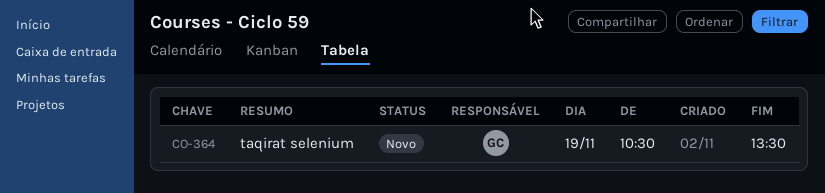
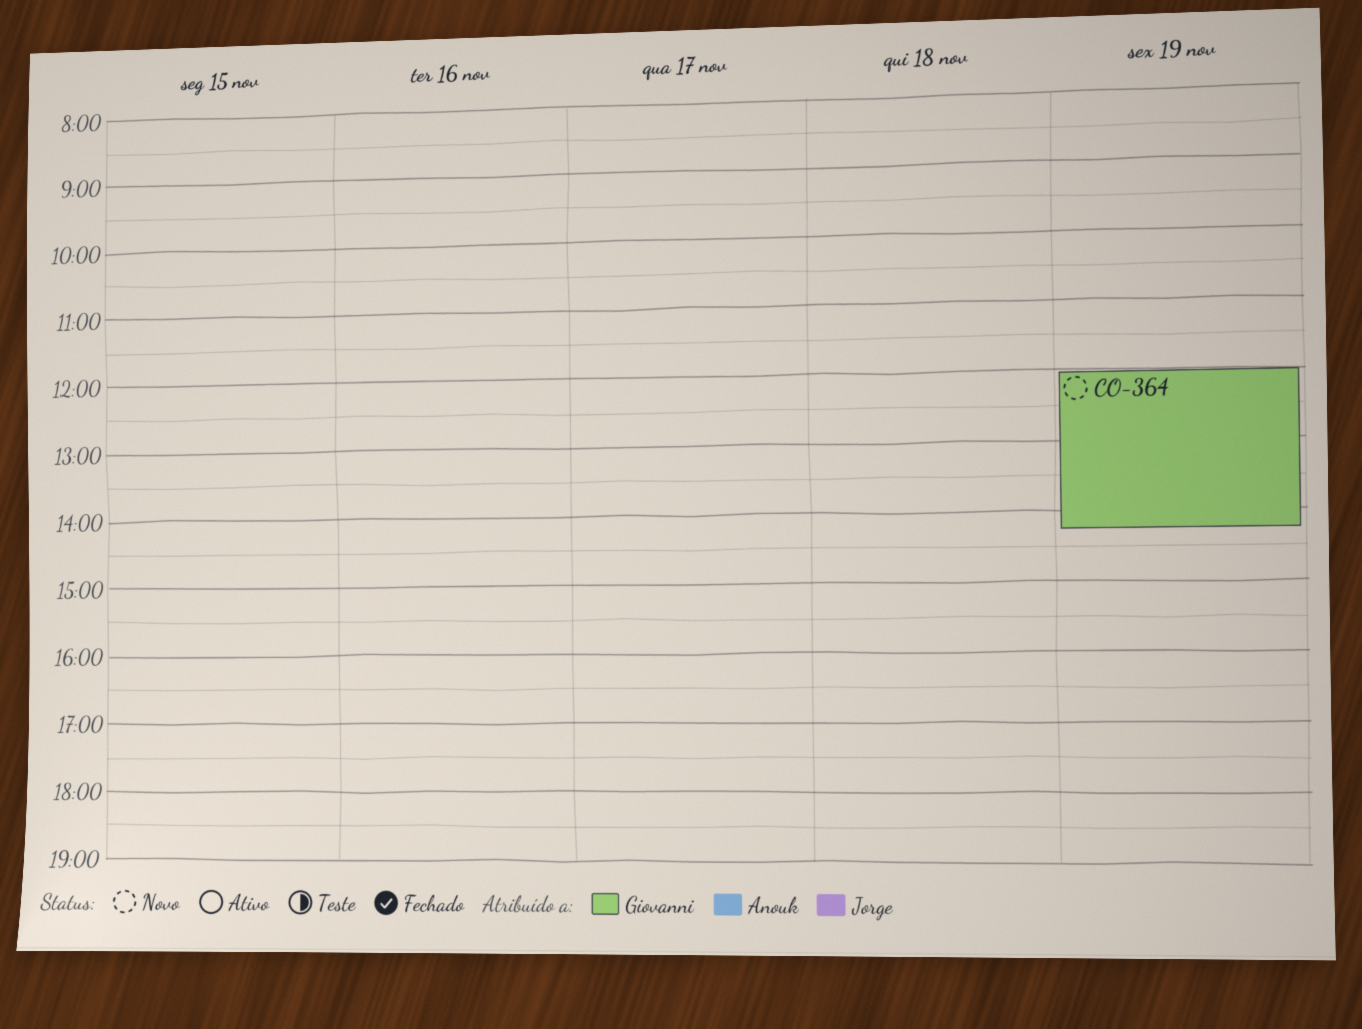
CO-364, begins: 10:30 -> 12:00
CO-364, ends: 13:30 -> 14:15

